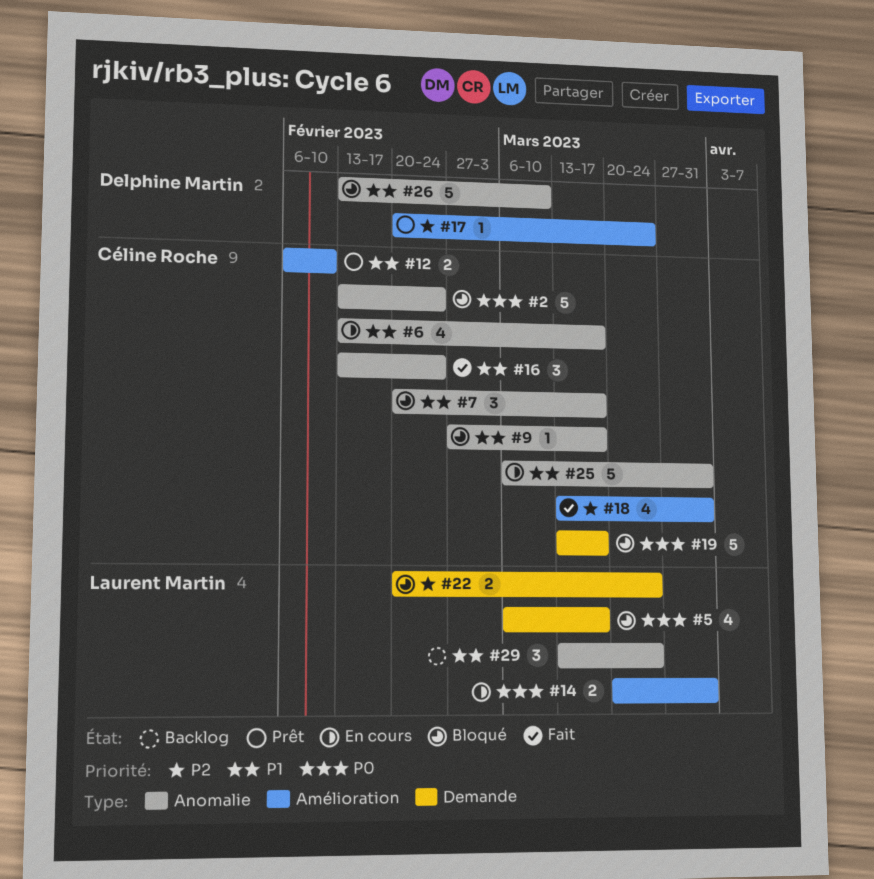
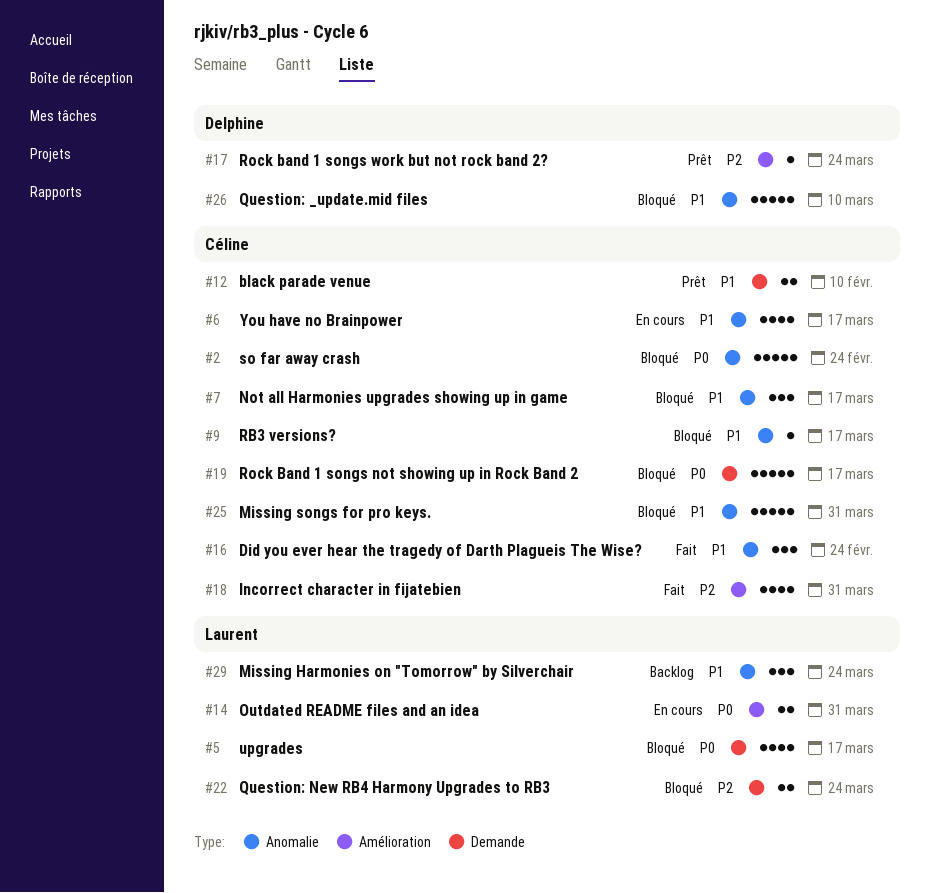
#12, label: Amélioration -> Demande
#25, status: En cours -> Bloqué

